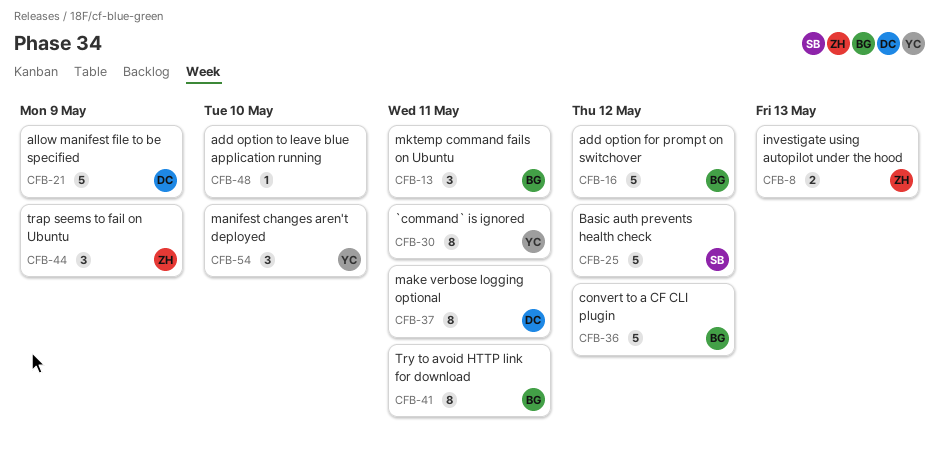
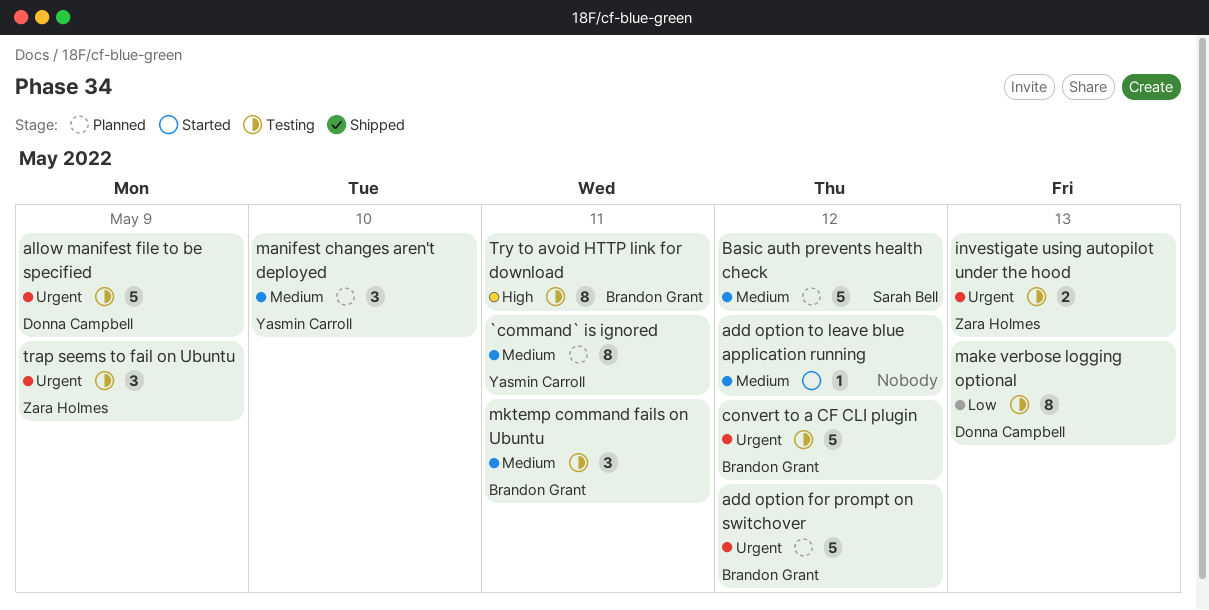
add option to leave blue application running, due: May 10 -> May 12
make verbose logging optional, due: May 11 -> May 13

